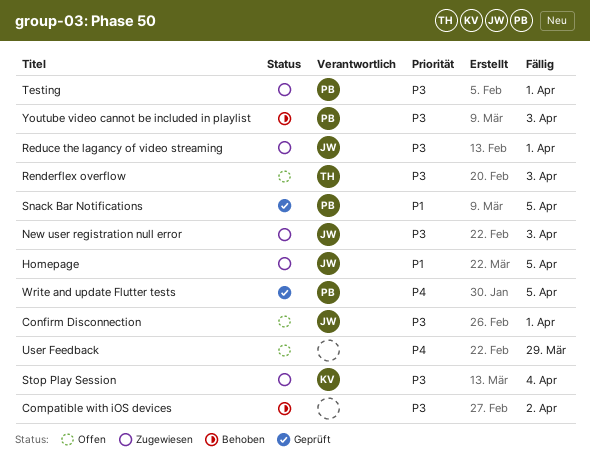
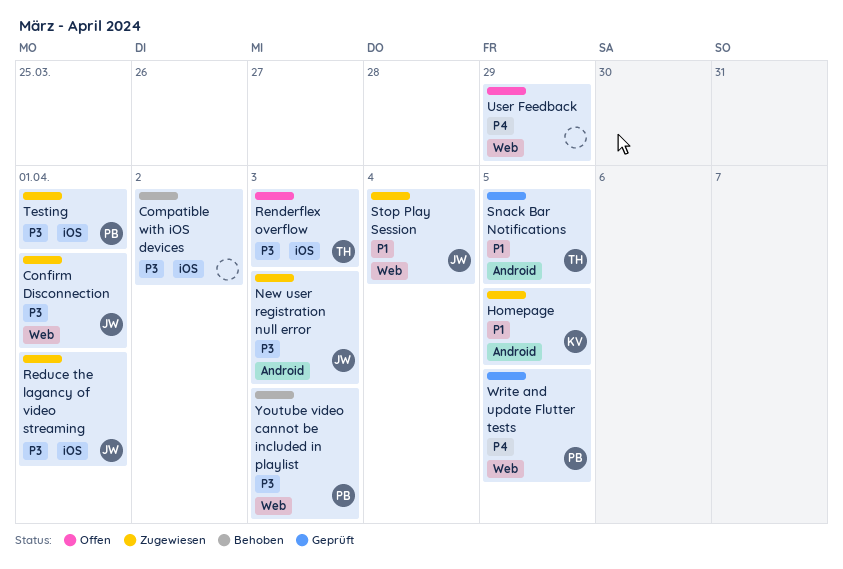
Confirm Disconnection, status: Offen -> Zugewiesen
Homepage, owner: JW -> KV
Snack Bar Notifications, owner: PB -> TH
Stop Play Session, owner: KV -> JW
Stop Play Session, priority: P3 -> P1

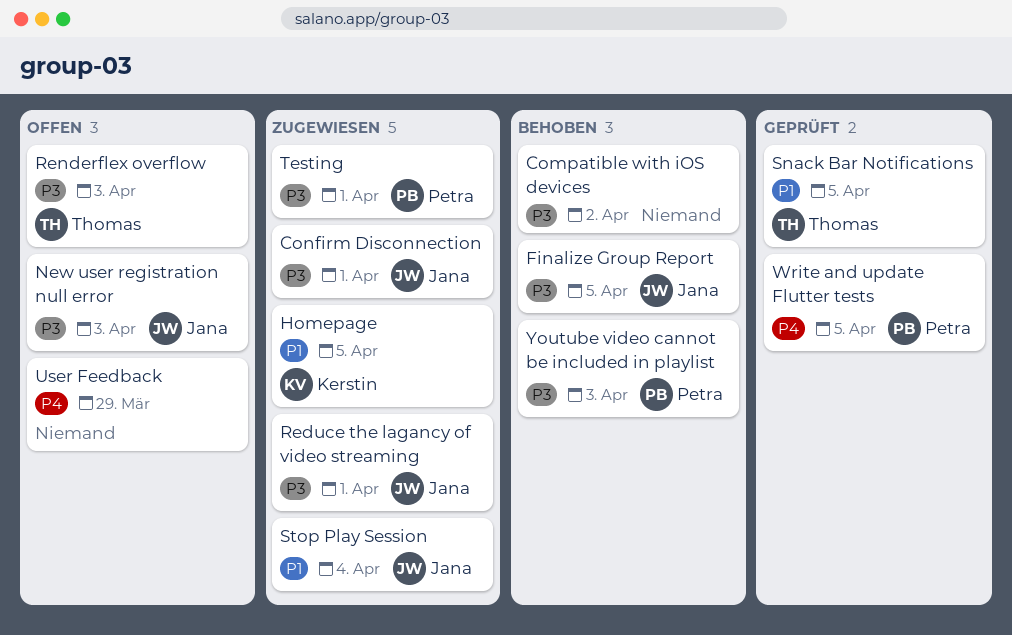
Finalize Group Report: none -> present
New user registration null error, status: Zugewiesen -> Offen

